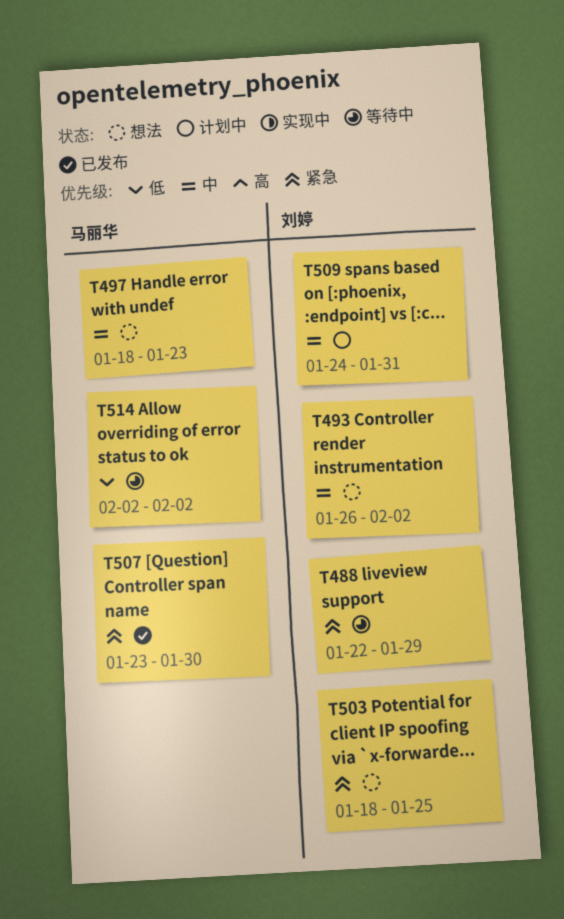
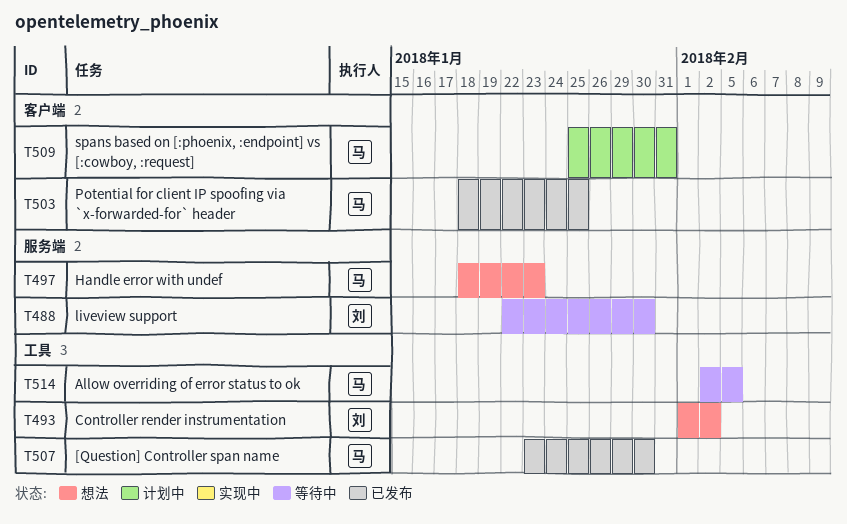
T488, due: Jan 29 -> Jan 30
T493, start: Jan 26 -> Feb 1
T503, status: 想法 -> 已发布
T503, owner: 刘婷 -> 马丽华
T509, owner: 刘婷 -> 马丽华
T509, start: Jan 24 -> Jan 25
T514, due: Feb 2 -> Feb 5

